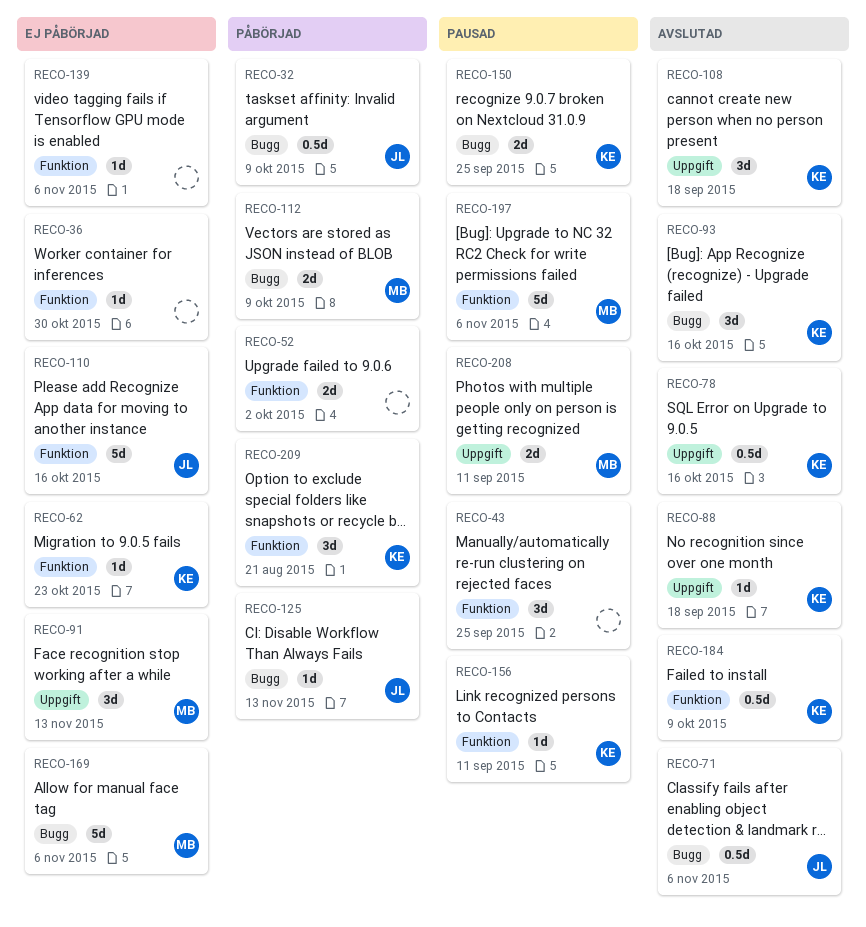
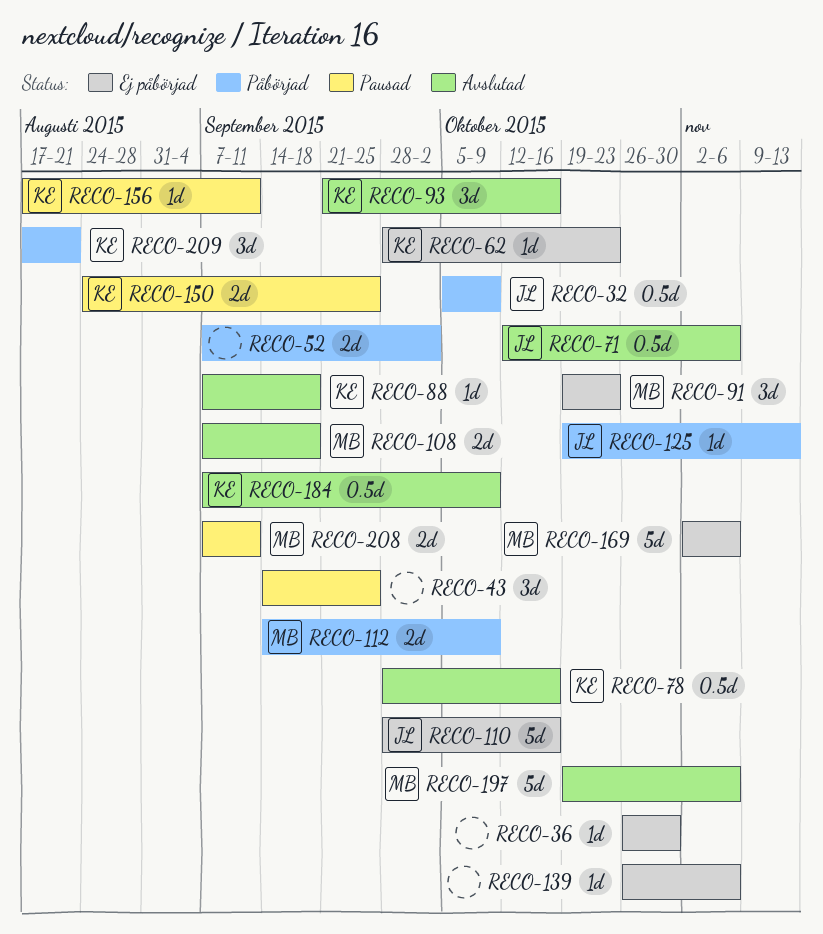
RECO-91, due: Nov 13 -> Oct 23
RECO-108, owner: KE -> MB
RECO-108, estimate: 3d -> 2d
RECO-197, status: Pausad -> Avslutad

